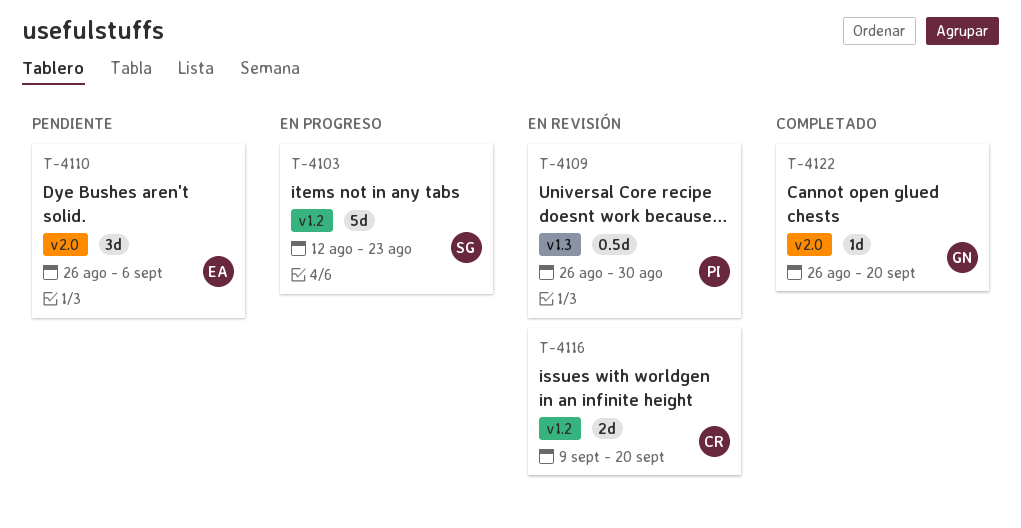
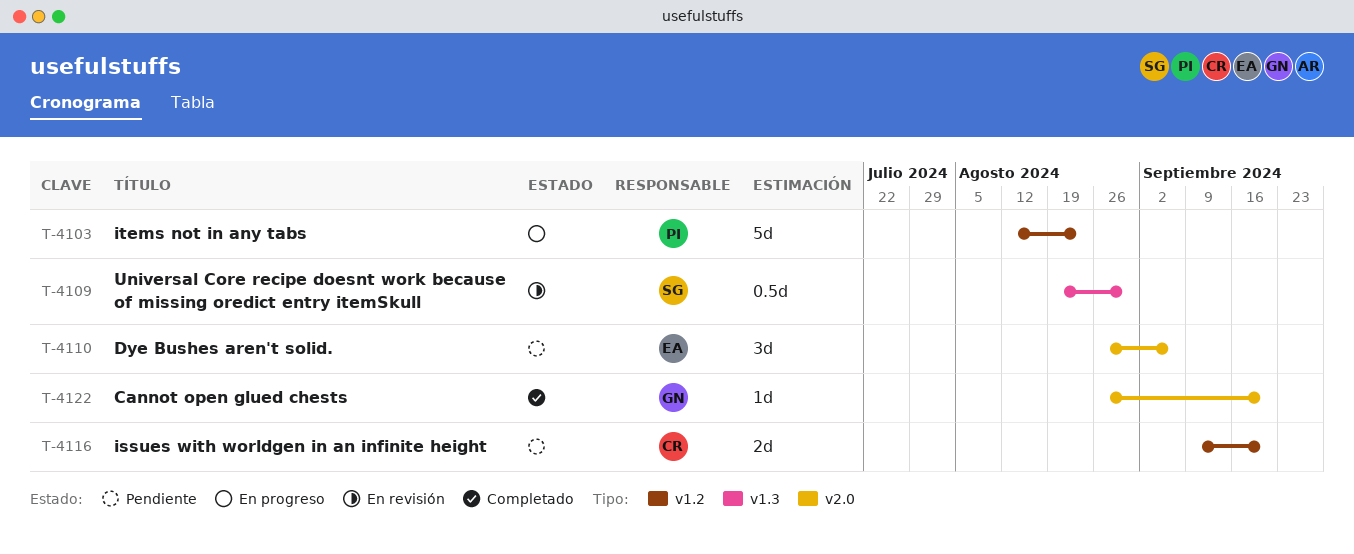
T-4103, owner: SG -> PI
T-4109, owner: PI -> SG
T-4109, start: Aug 26 -> Aug 19
T-4116, status: En revisión -> Pendiente

